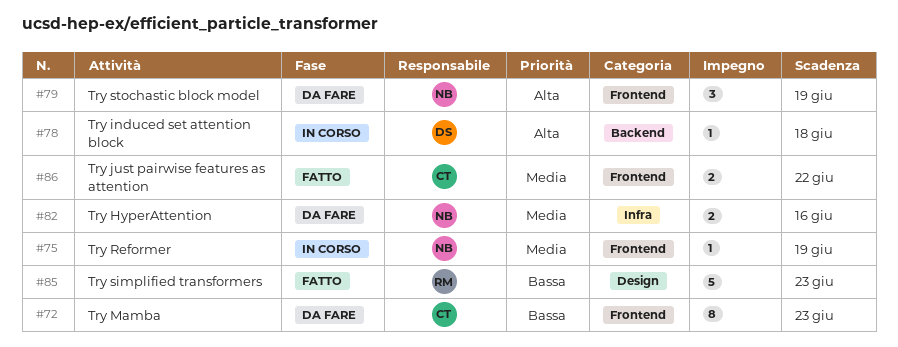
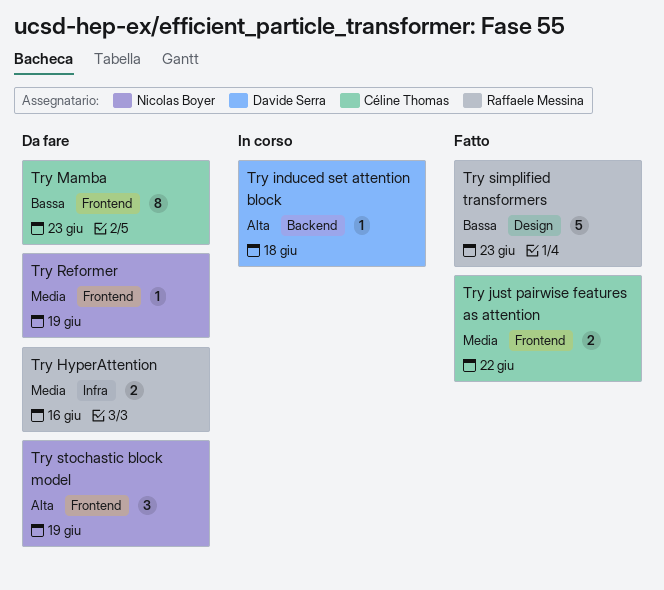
Try HyperAttention, owner: Nicolas Boyer -> Raffaele Messina
Try Reformer, status: In corso -> Da fare

